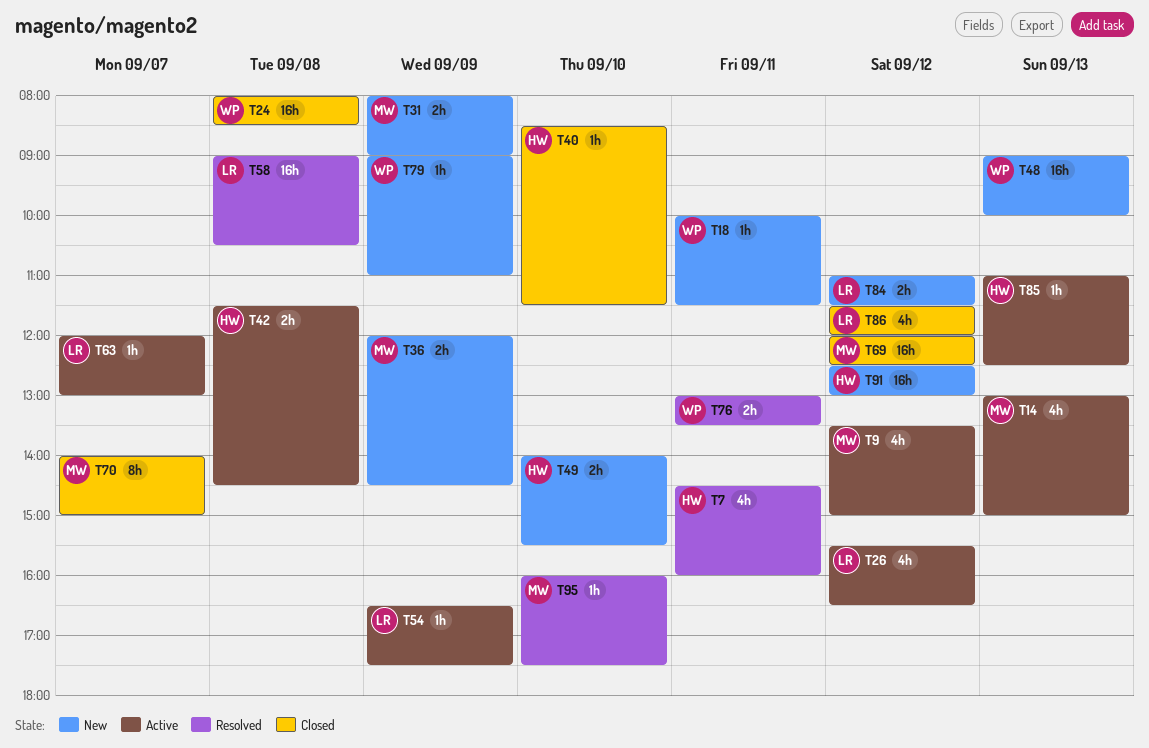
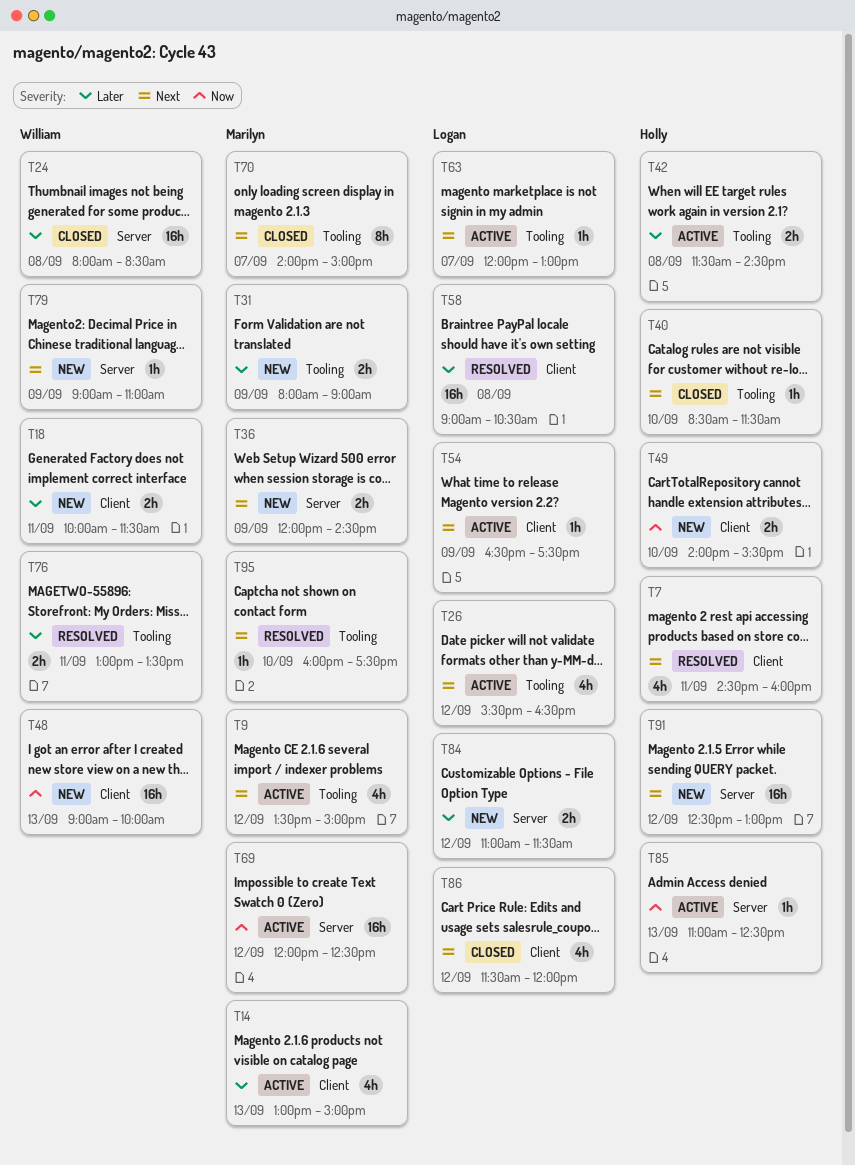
T18, estimate: 1h -> 2h
T69, status: Closed -> Active

